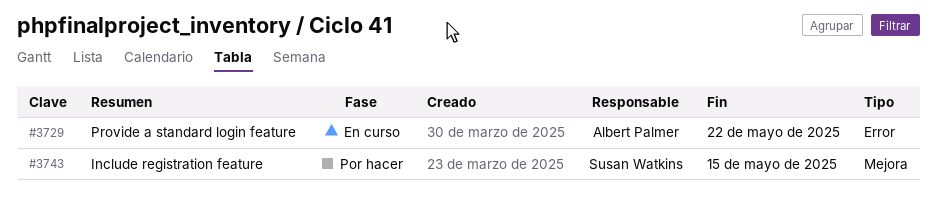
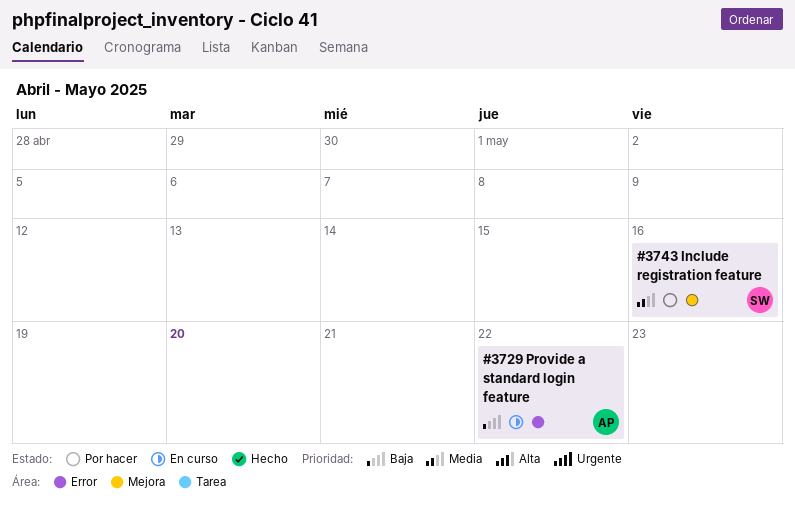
#3743, due: May 15 -> May 16

